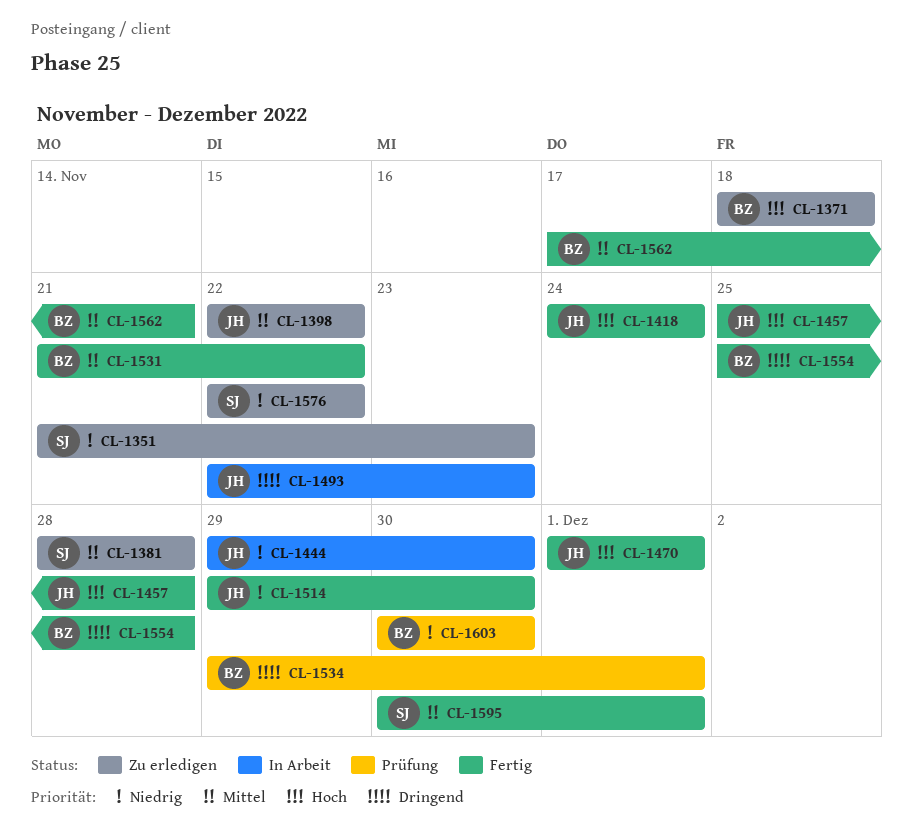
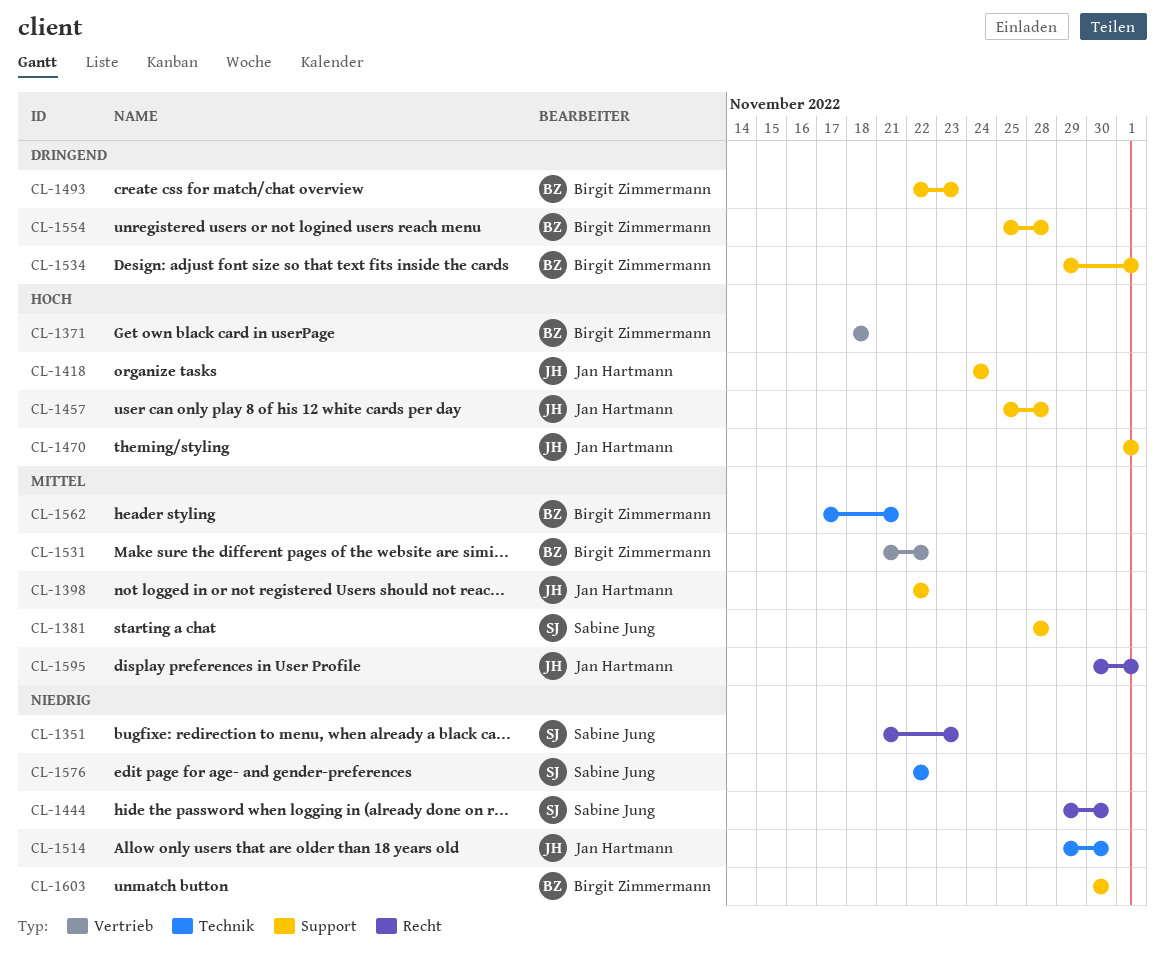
CL-1444, owner: Jan Hartmann -> Sabine Jung
CL-1493, owner: Jan Hartmann -> Birgit Zimmermann
CL-1595, owner: Sabine Jung -> Jan Hartmann

